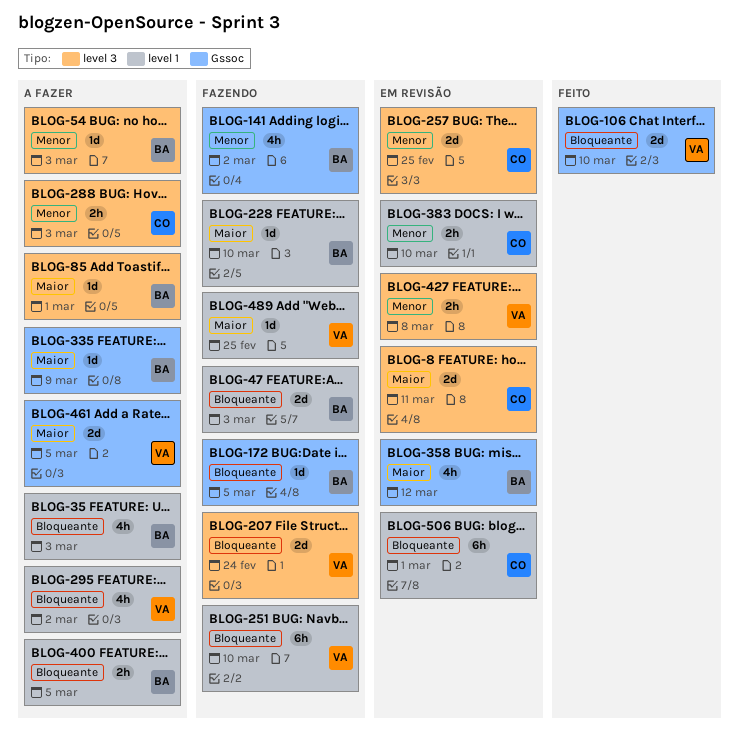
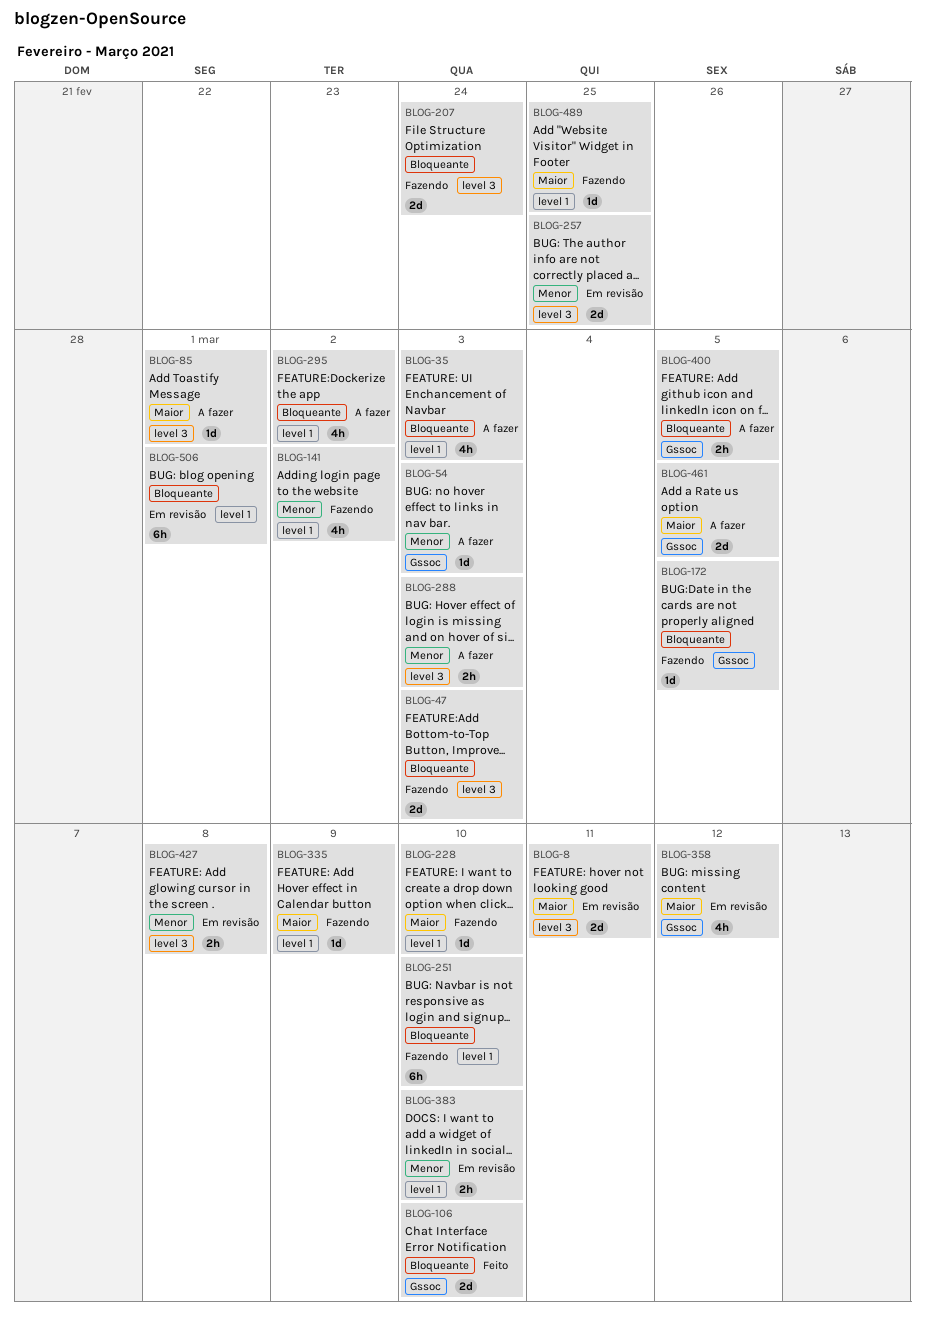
BLOG-47, label: level 1 -> level 3
BLOG-54, label: level 3 -> Gssoc
BLOG-141, label: Gssoc -> level 1
BLOG-335, status: A fazer -> Fazendo
BLOG-335, label: Gssoc -> level 1
BLOG-400, label: level 1 -> Gssoc

